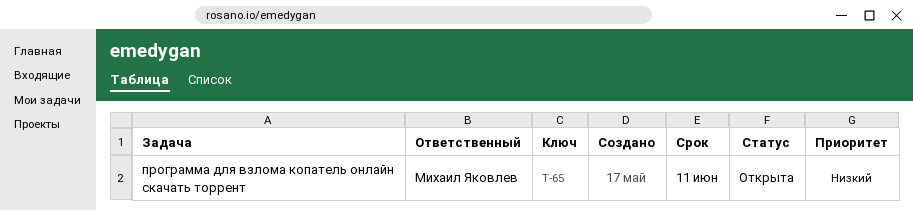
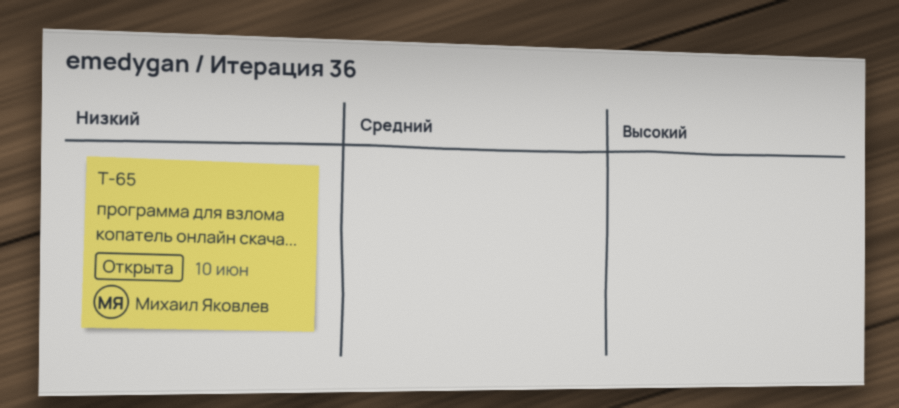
T-65, due: Jun 11 -> Jun 10

